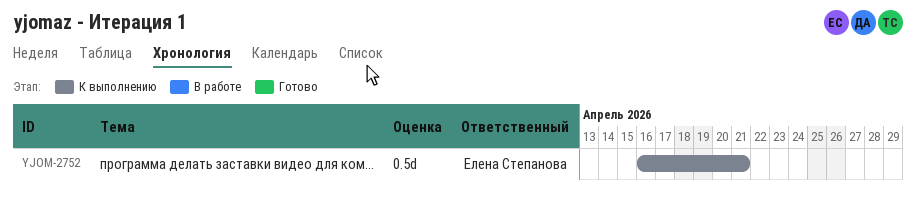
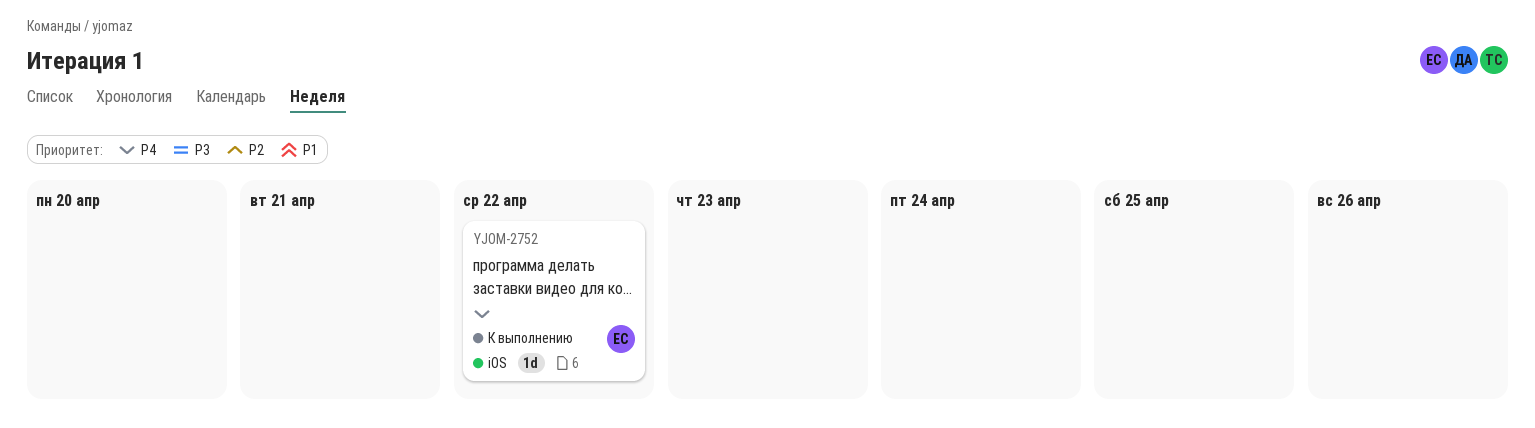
YJOM-2752, estimate: 0.5d -> 1d
YJOM-2752, due: Apr 21 -> Apr 22

